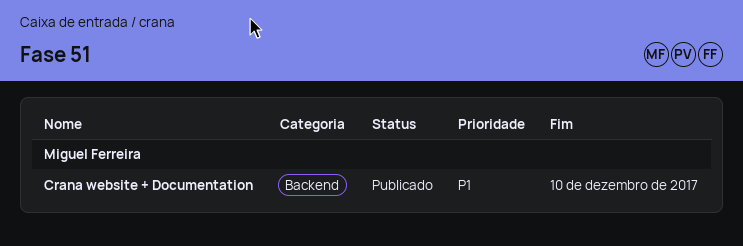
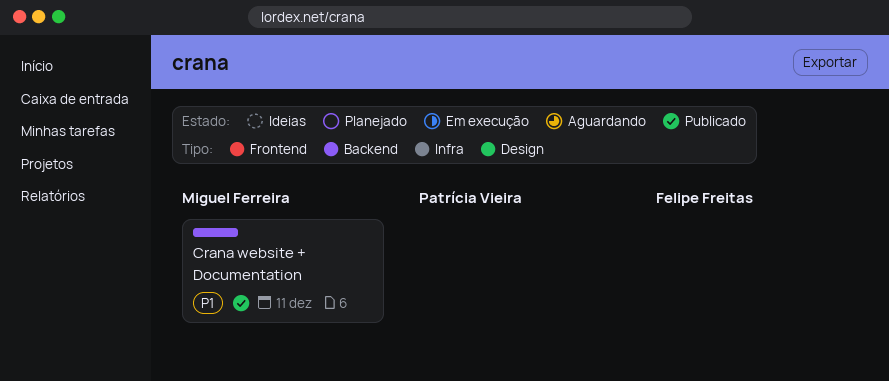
Crana website + Documentation, due: Dec 10 -> Dec 11

